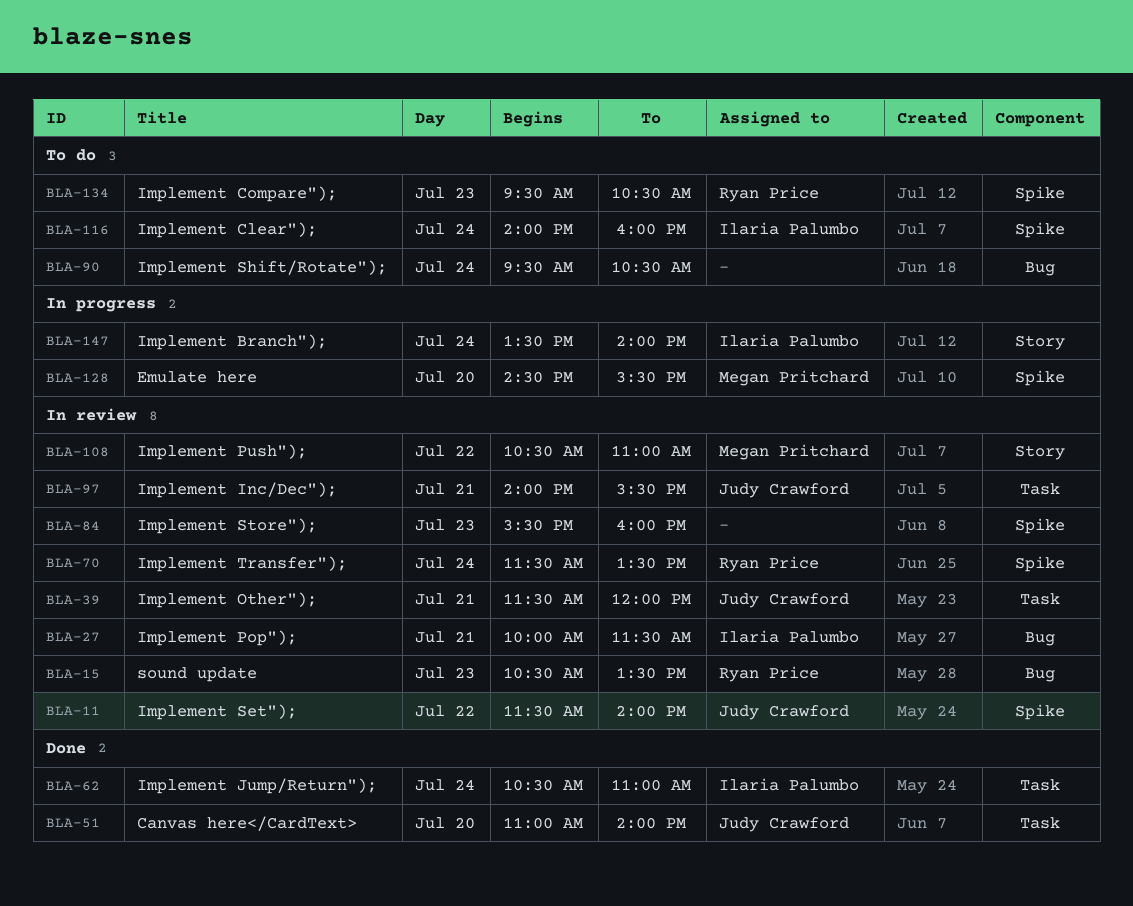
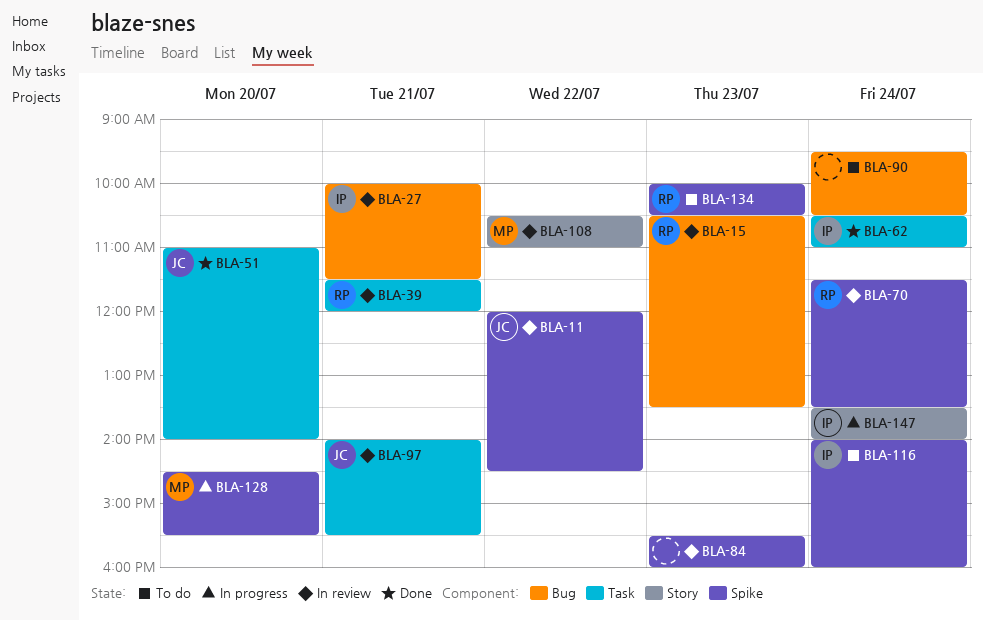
BLA-11, begins: 11:30 -> 12:00
BLA-11, ends: 14:00 -> 14:30
BLA-39, owner: Judy Crawford -> Ryan Price
BLA-134, begins: 09:30 -> 10:00

